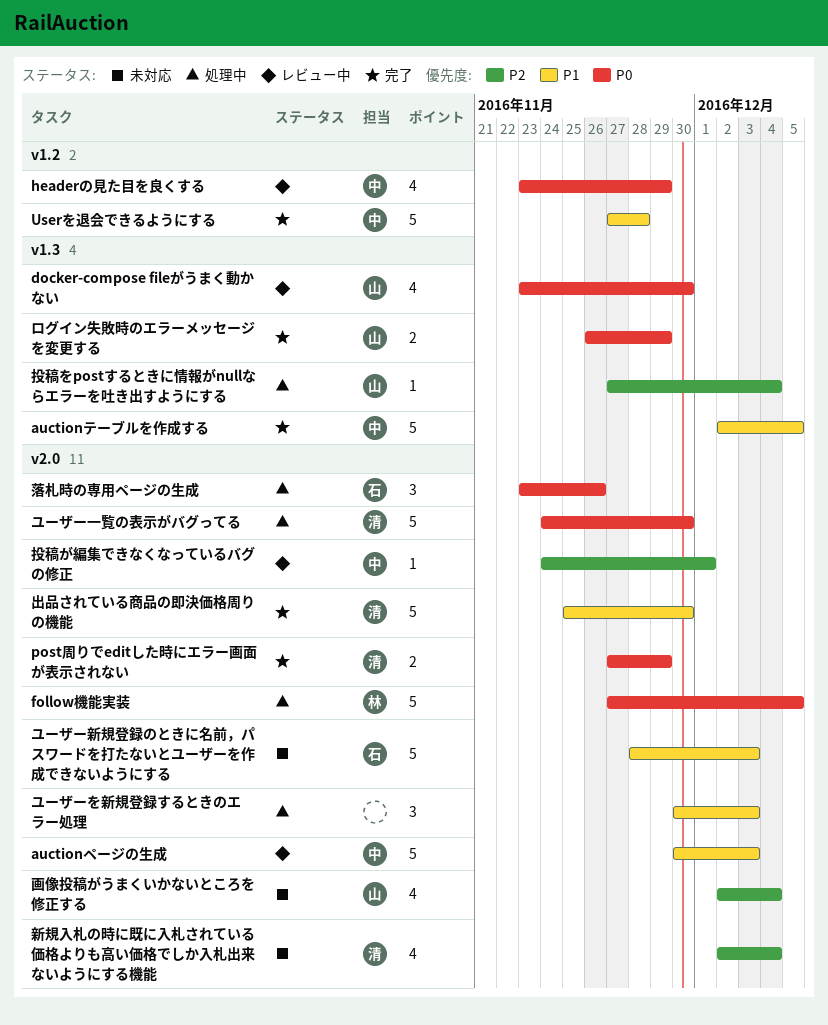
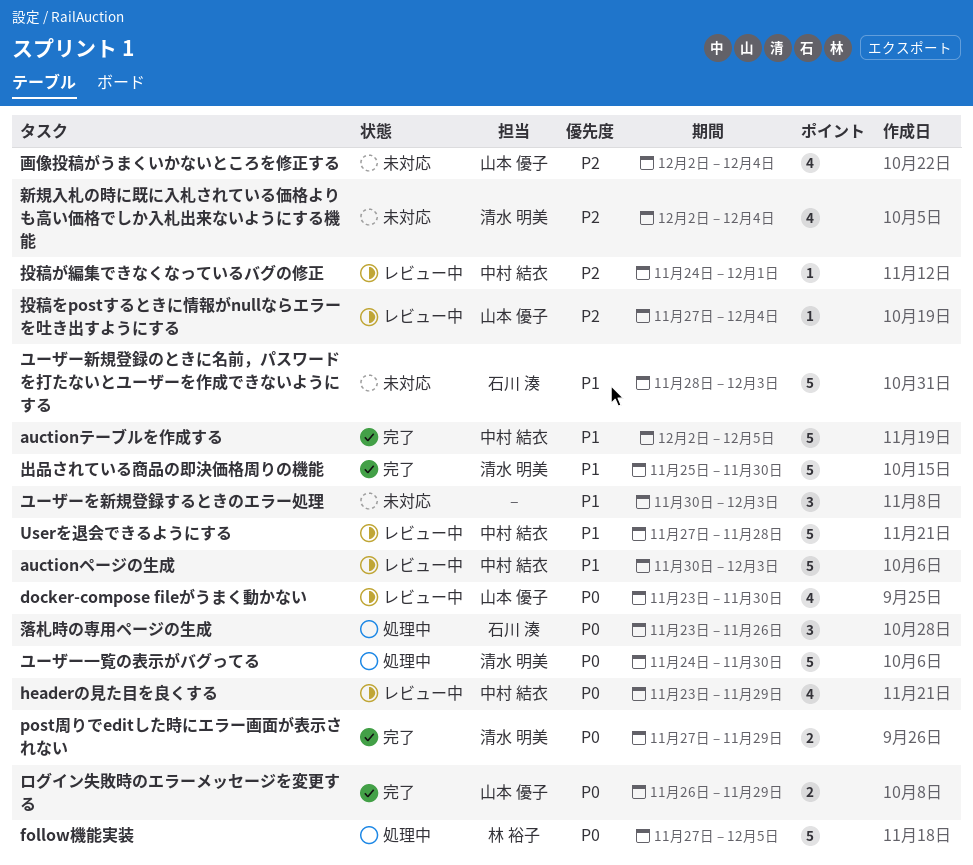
Userを退会できるようにする, status: 完了 -> レビュー中
ユーザーを新規登録するときのエラー処理, status: 処理中 -> 未対応
投稿をpostするときに情報がnullならエラーを吐き出すようにする, status: 処理中 -> レビュー中

